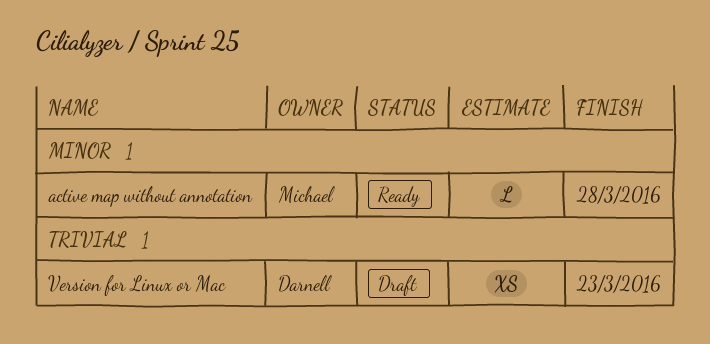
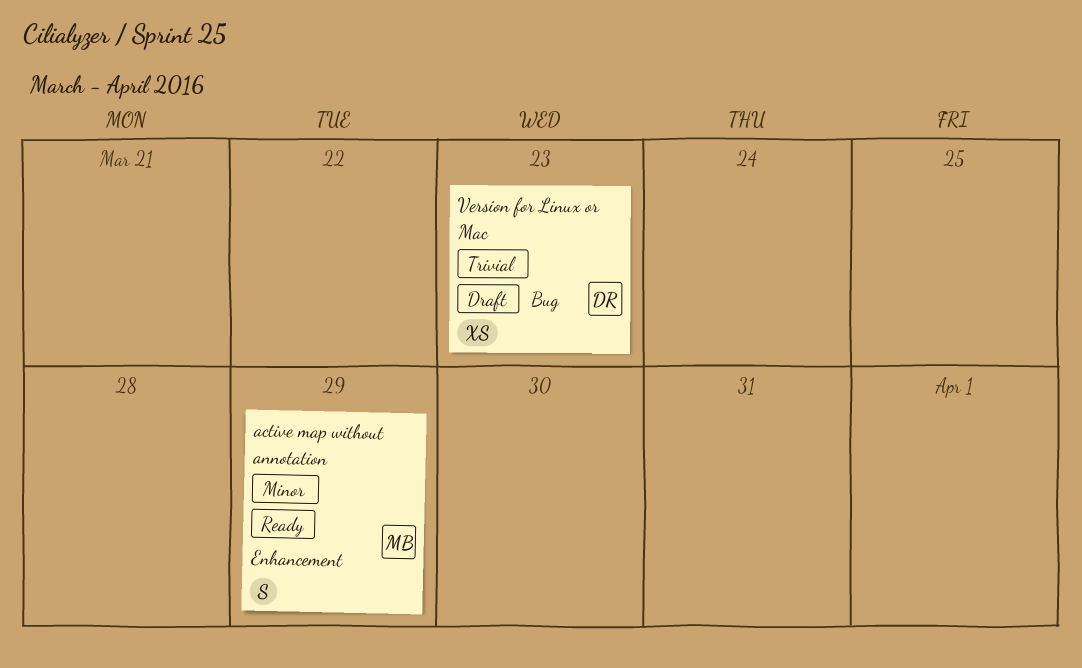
active map without annotation, estimate: L -> S
active map without annotation, due: Mar 28 -> Mar 29

